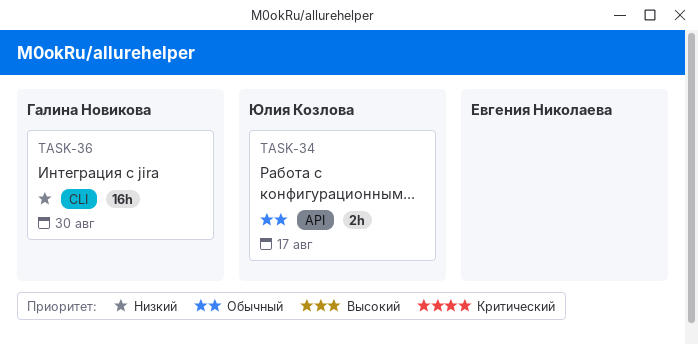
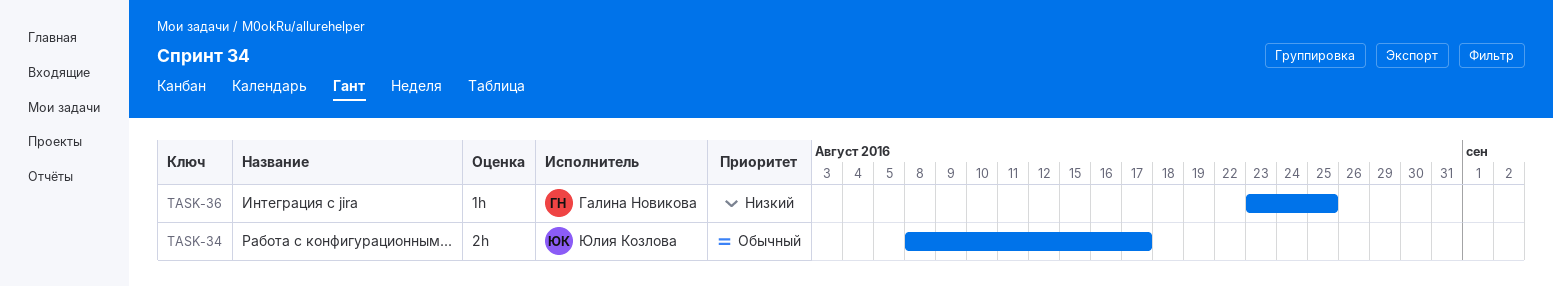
TASK-36, estimate: 16h -> 1h
TASK-36, due: Aug 30 -> Aug 25

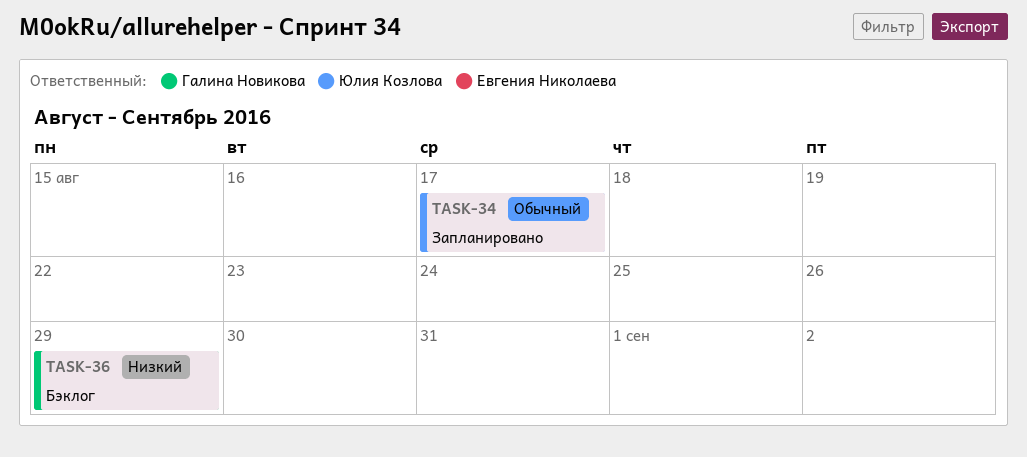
TASK-36, due: Aug 25 -> Aug 29

